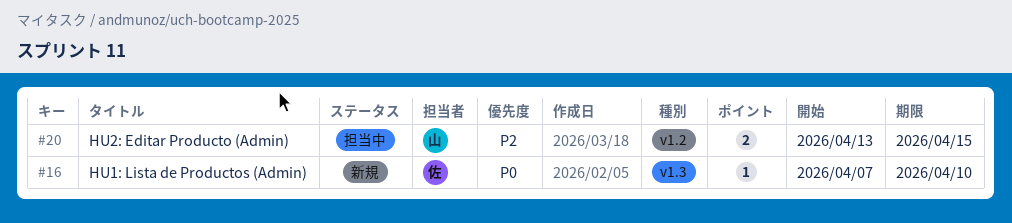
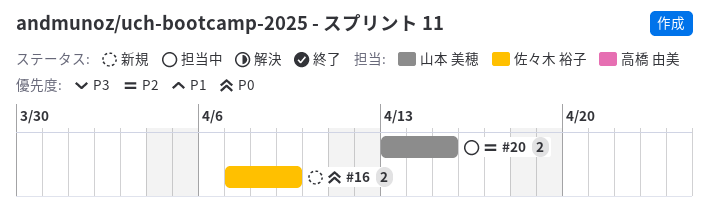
#16, estimate: 1 -> 2
#16, due: Apr 10 -> Apr 9

